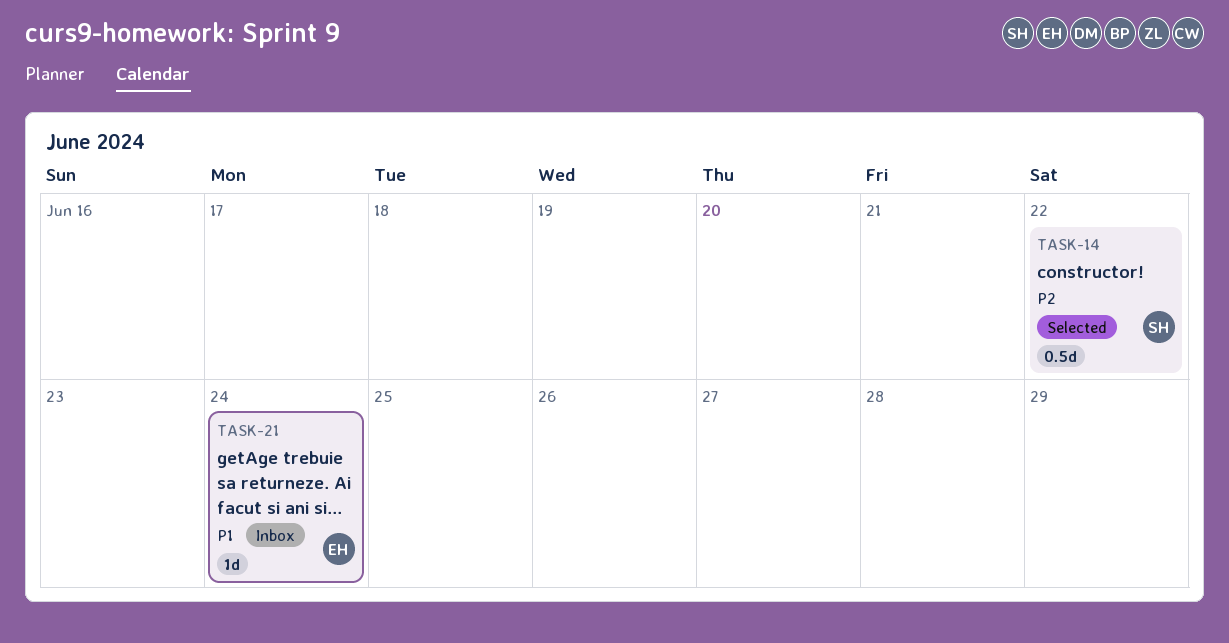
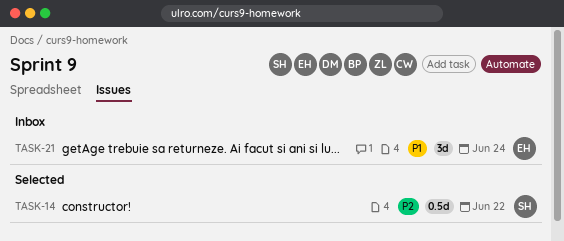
TASK-21, estimate: 1d -> 3d

